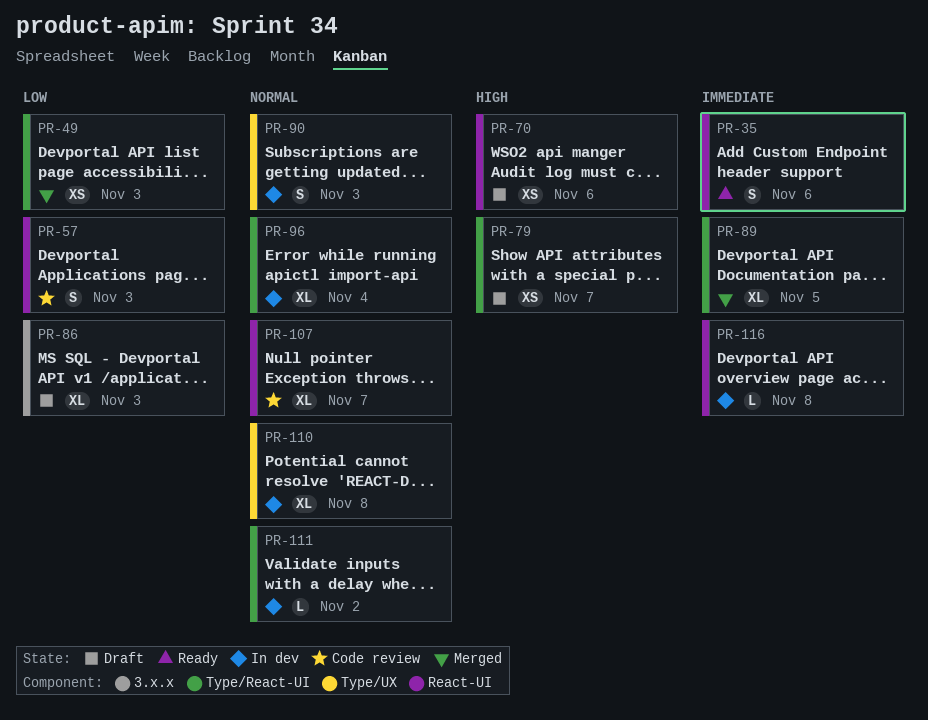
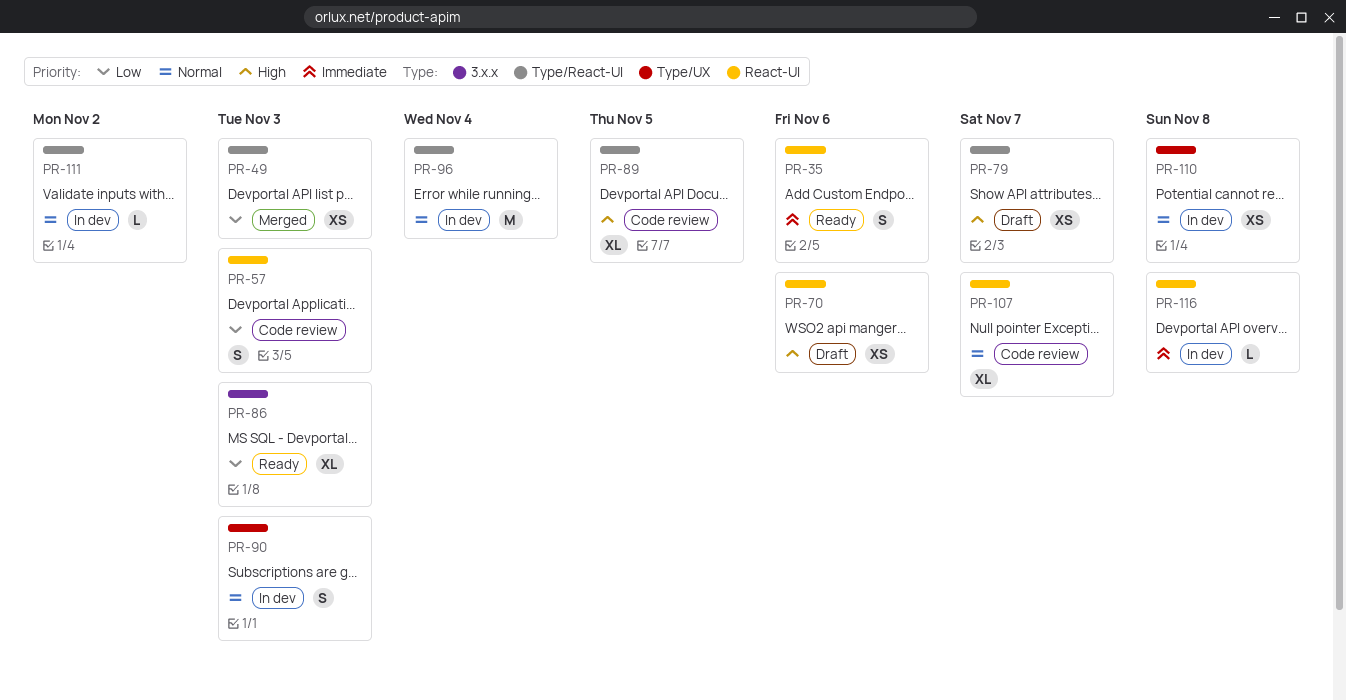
PR-86, status: Draft -> Ready
PR-89, status: Merged -> Code review
PR-89, priority: Immediate -> High
PR-96, estimate: XL -> M
PR-110, estimate: XL -> XS

